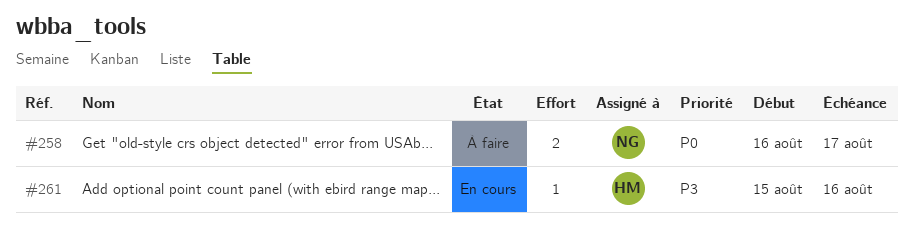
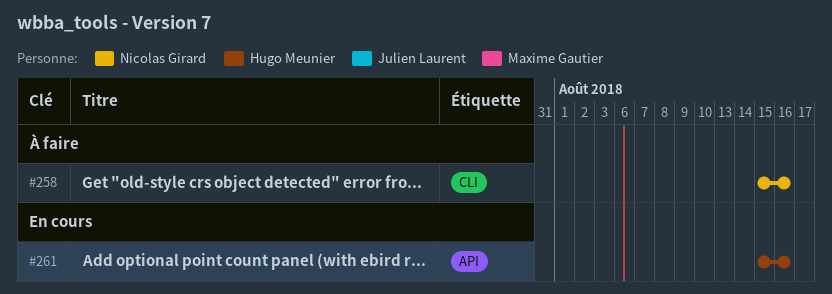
#258, start: Aug 16 -> Aug 15
#258, due: Aug 17 -> Aug 16

